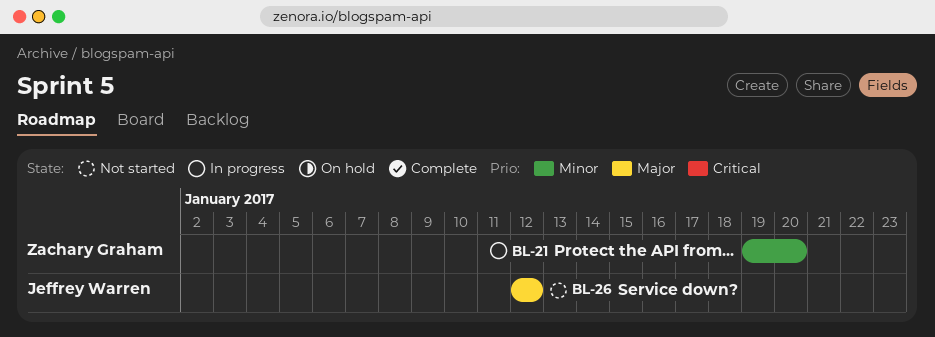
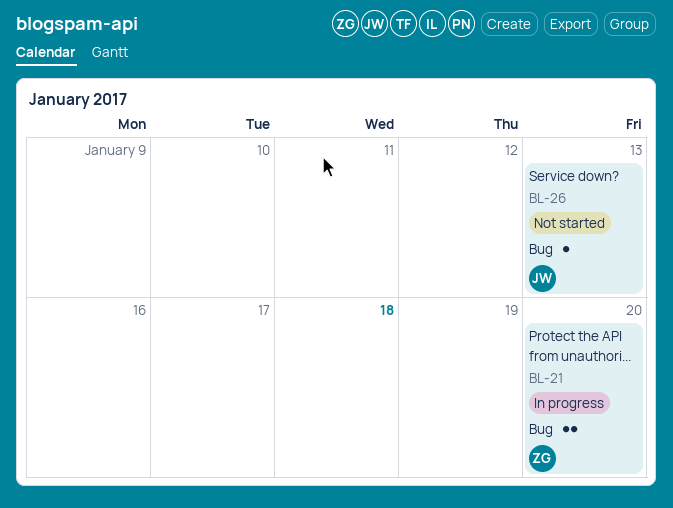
BL-26, due: Jan 12 -> Jan 13

